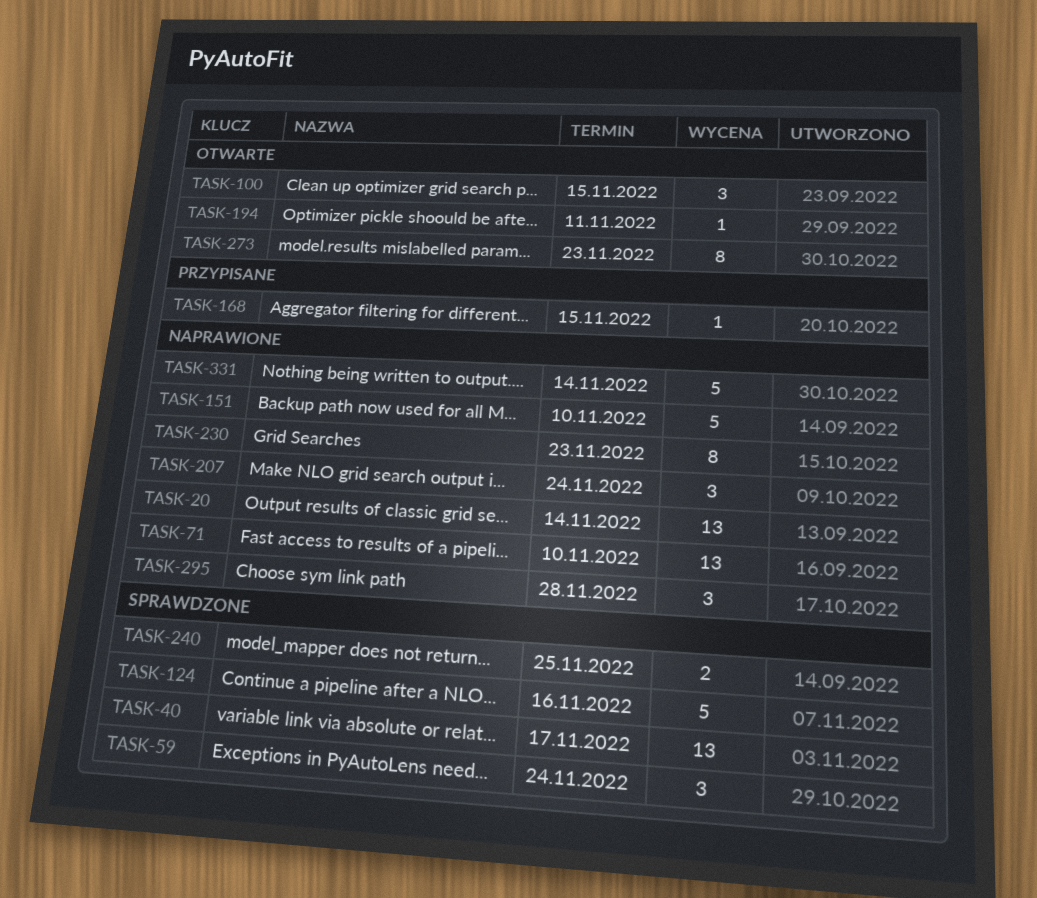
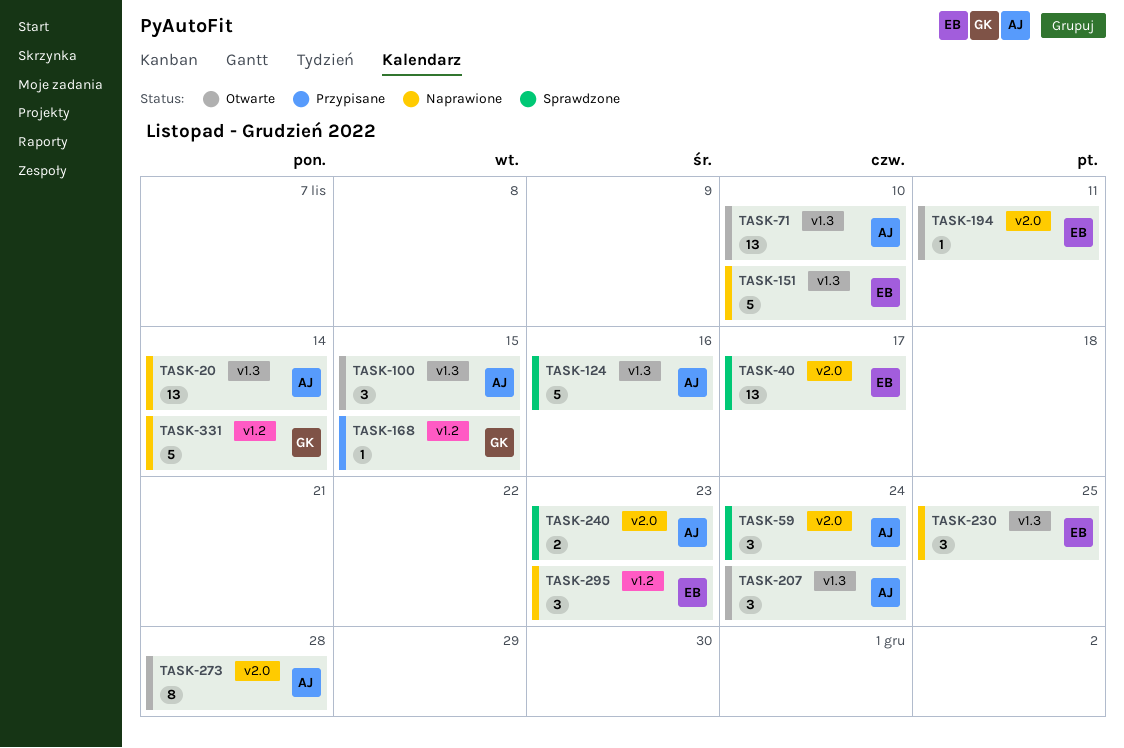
TASK-71, status: Naprawione -> Otwarte
TASK-207, status: Naprawione -> Otwarte
TASK-230, estimate: 8 -> 3
TASK-230, due: Nov 23 -> Nov 25
TASK-240, due: Nov 25 -> Nov 23
TASK-273, due: Nov 23 -> Nov 28
TASK-295, due: Nov 28 -> Nov 23

